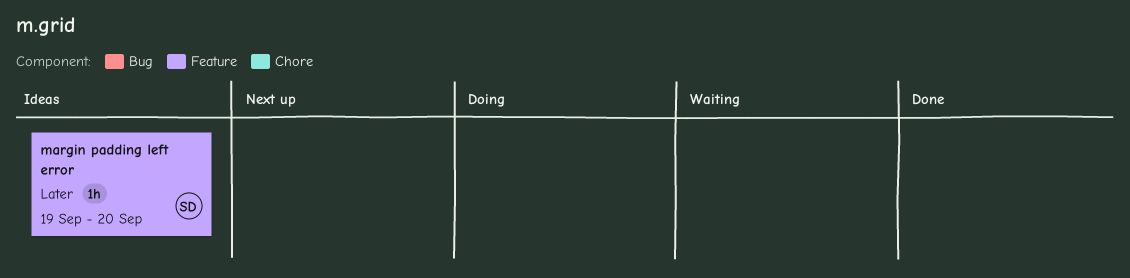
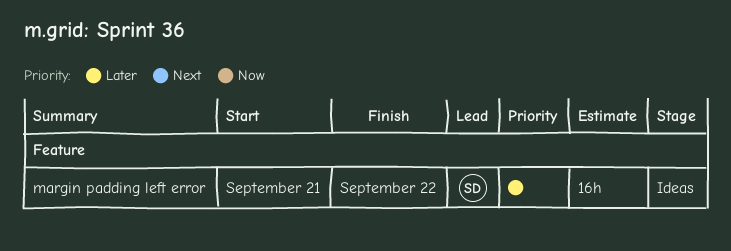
margin padding left error, estimate: 1h -> 16h
margin padding left error, start: Sep 19 -> Sep 21
margin padding left error, due: Sep 20 -> Sep 22

